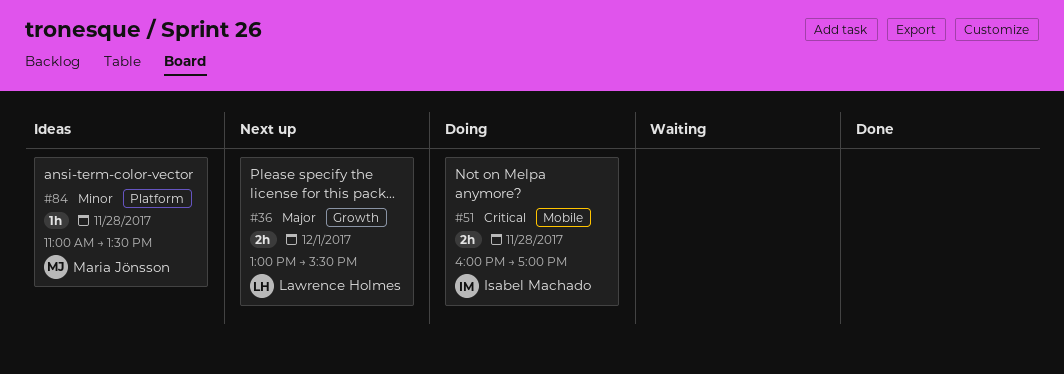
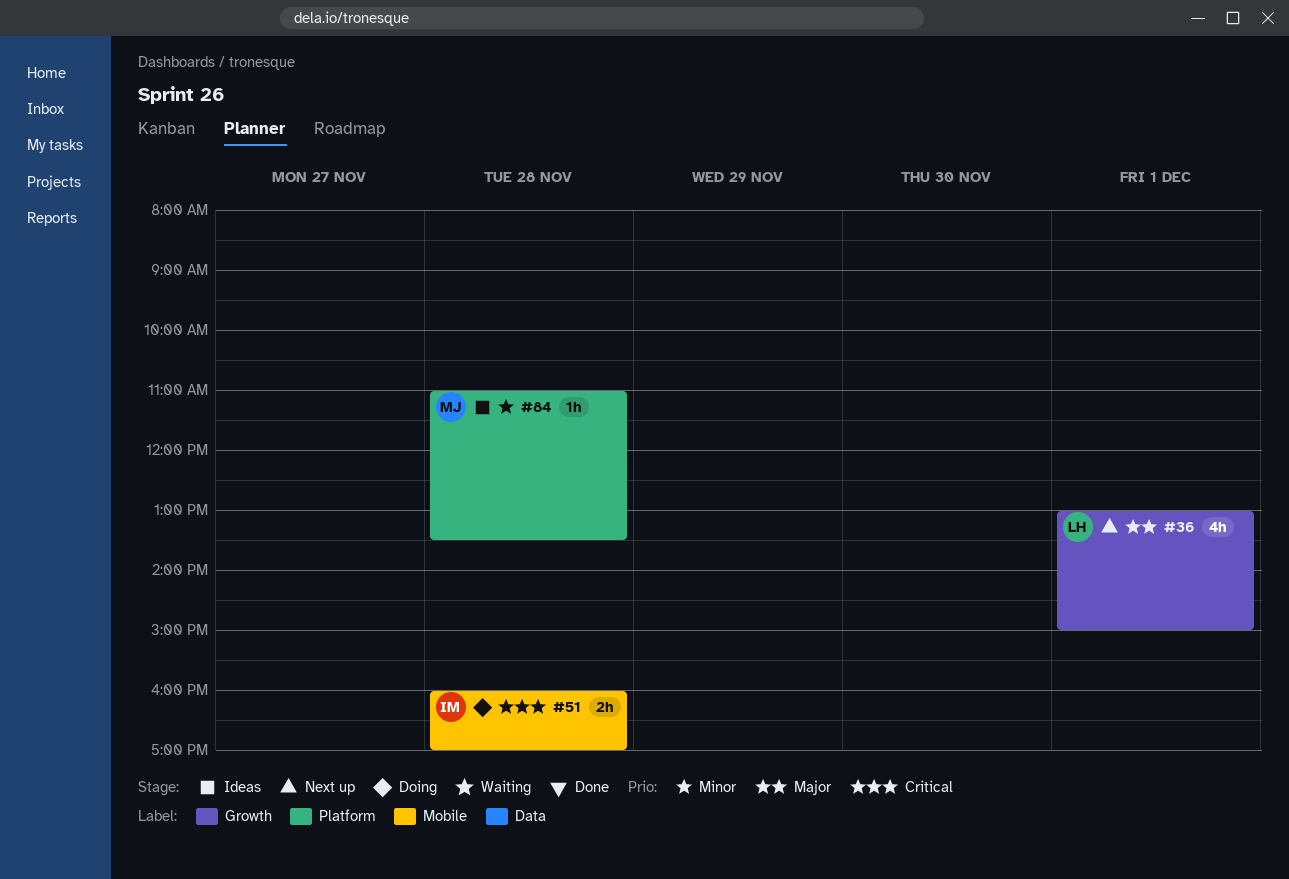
#36, estimate: 2h -> 4h
#36, ends: 15:30 -> 15:00

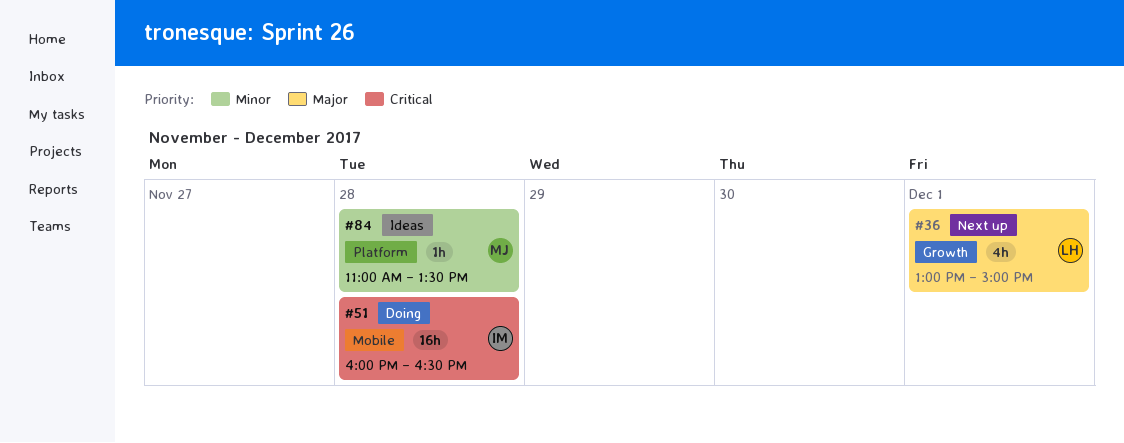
#51, estimate: 2h -> 16h
#51, ends: 17:00 -> 16:30

